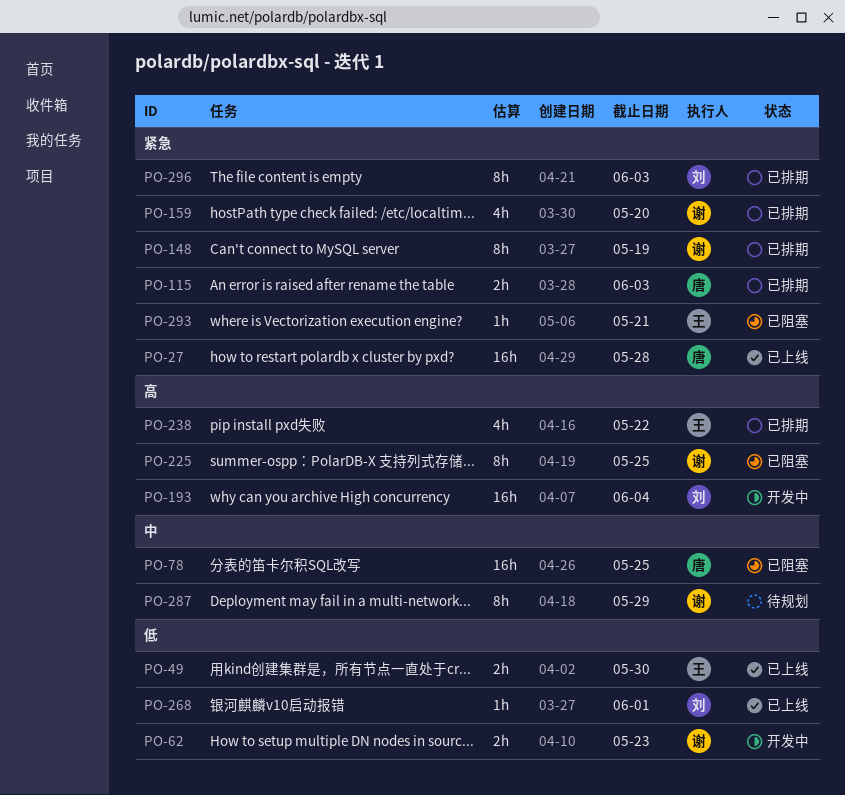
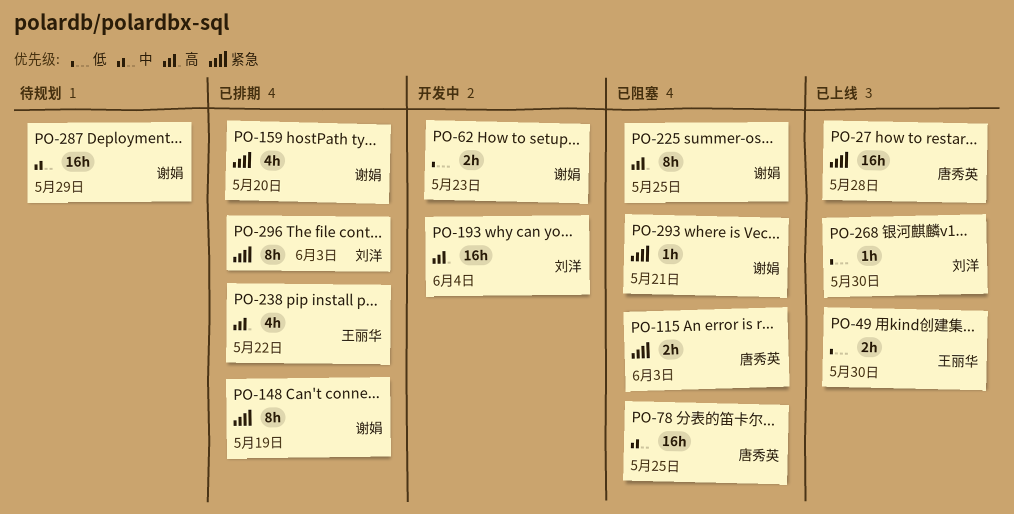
PO-115, status: 已排期 -> 已阻塞
PO-268, due: Jun 1 -> May 30
PO-287, estimate: 8h -> 16h
PO-293, owner: 王丽华 -> 谢娟

